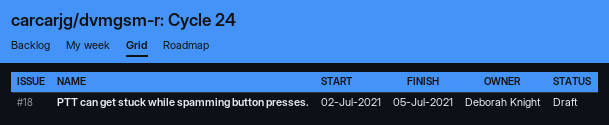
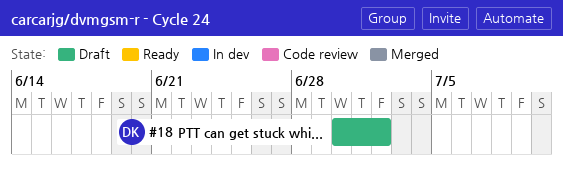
#18, start: Jul 2 -> Jun 30
#18, due: Jul 5 -> Jul 2

